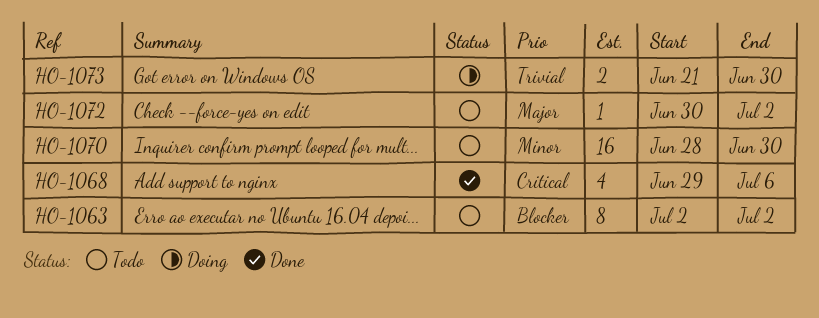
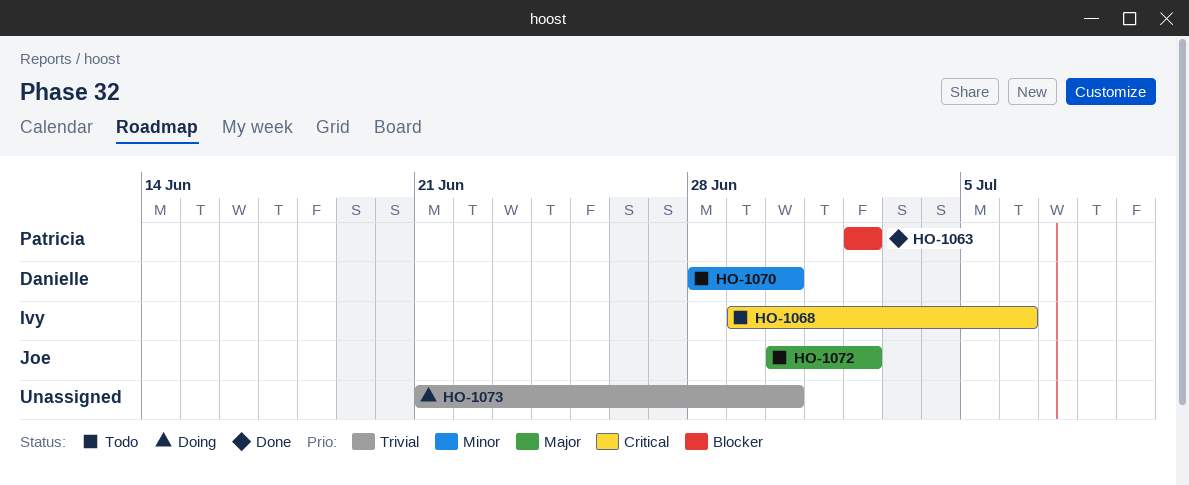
HO-1063, status: Todo -> Done
HO-1068, status: Done -> Todo

